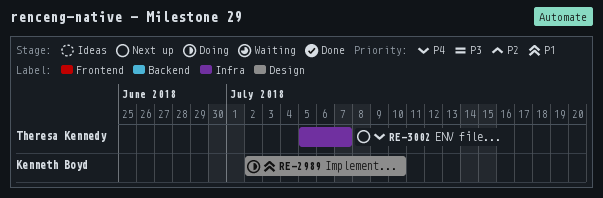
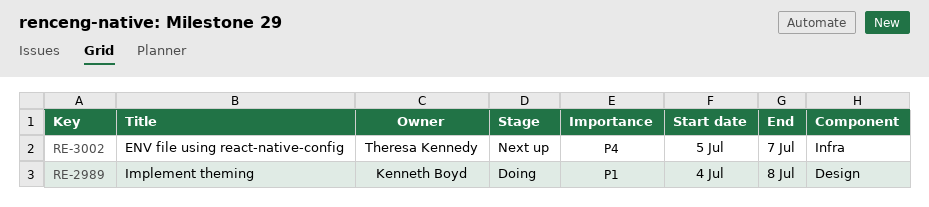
RE-2989, start: Jul 2 -> Jul 4
RE-2989, due: Jul 10 -> Jul 8

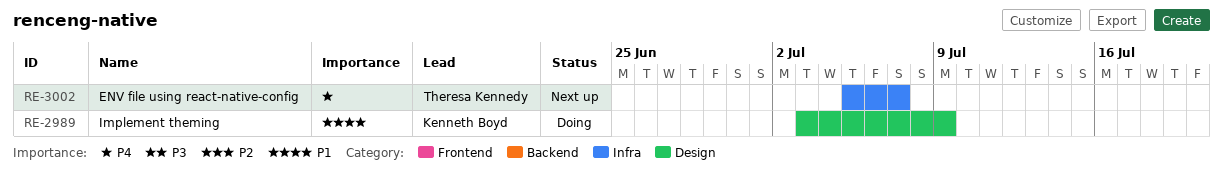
RE-2989, start: Jul 4 -> Jul 3
RE-2989, due: Jul 8 -> Jul 9

